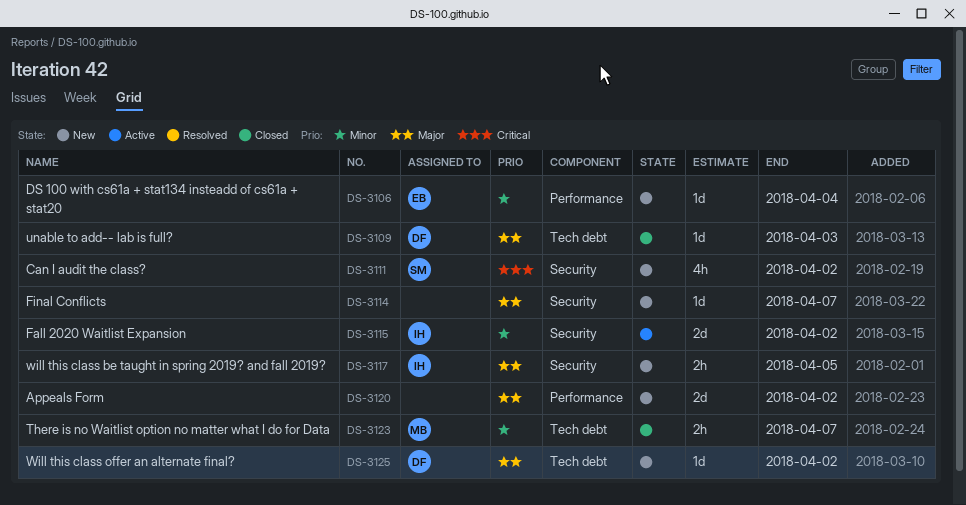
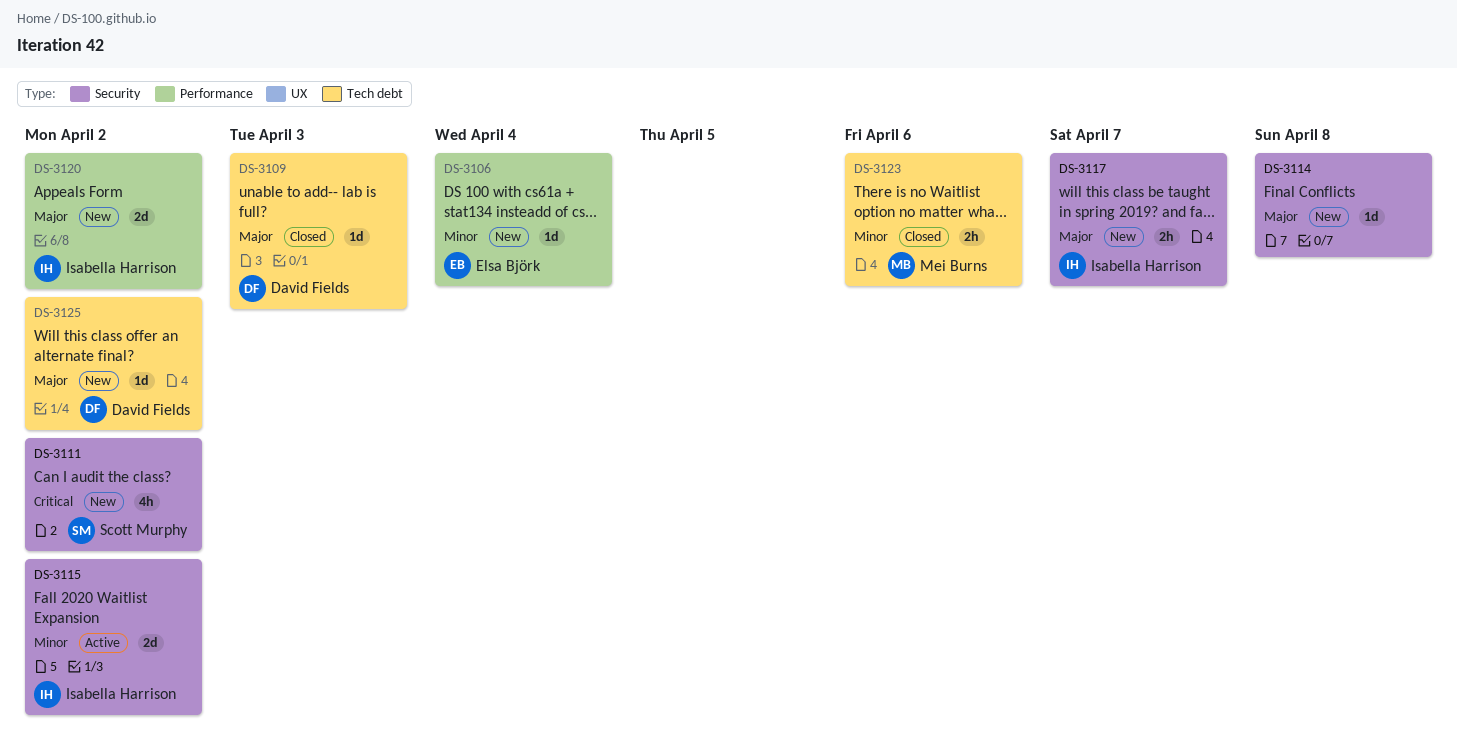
DS-3114, due: Apr 7 -> Apr 8
DS-3117, due: Apr 5 -> Apr 7
DS-3120, owner: none -> Isabella Harrison
DS-3123, due: Apr 7 -> Apr 6

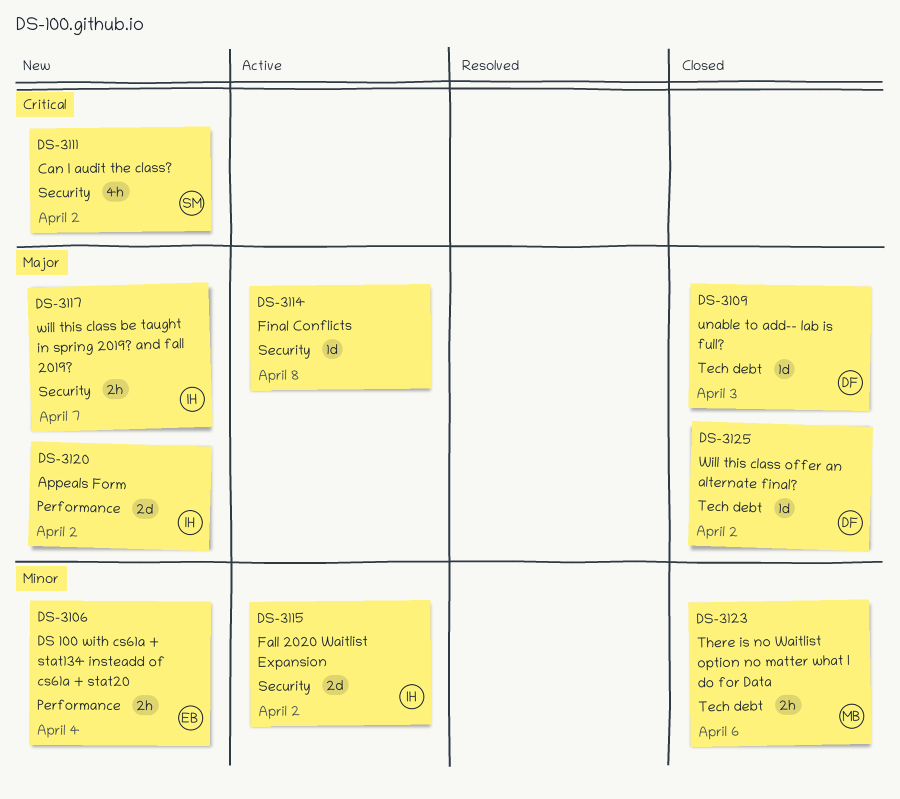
DS-3106, estimate: 1d -> 2h
DS-3114, status: New -> Active
DS-3125, status: New -> Closed

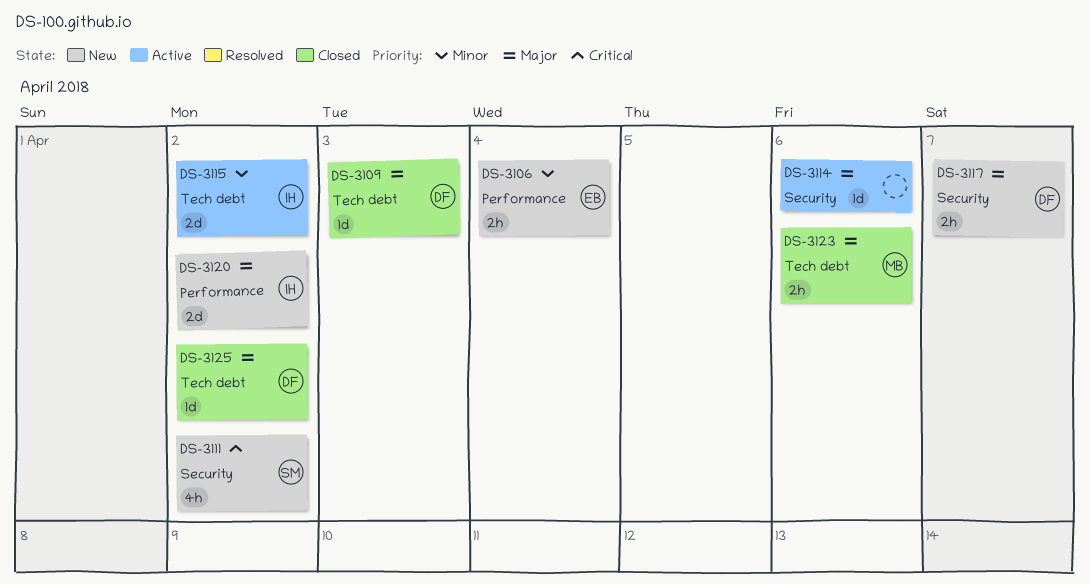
DS-3114, due: Apr 8 -> Apr 6
DS-3115, label: Security -> Tech debt
DS-3117, owner: IH -> DF
DS-3123, priority: Minor -> Major

